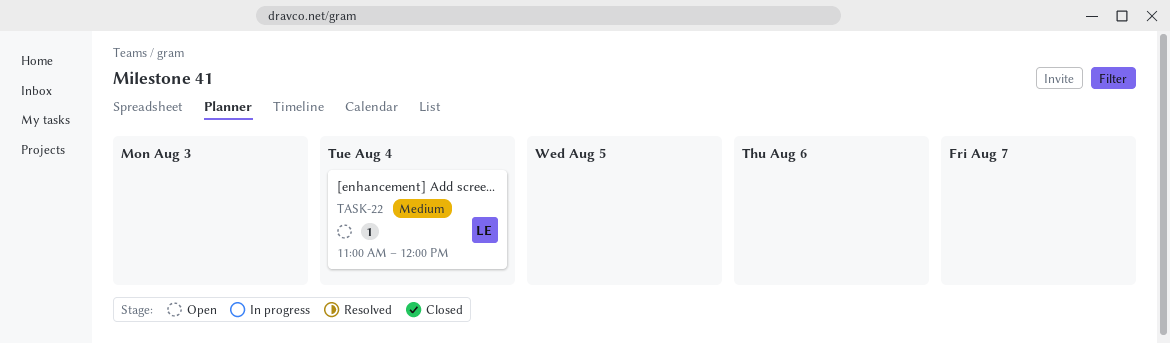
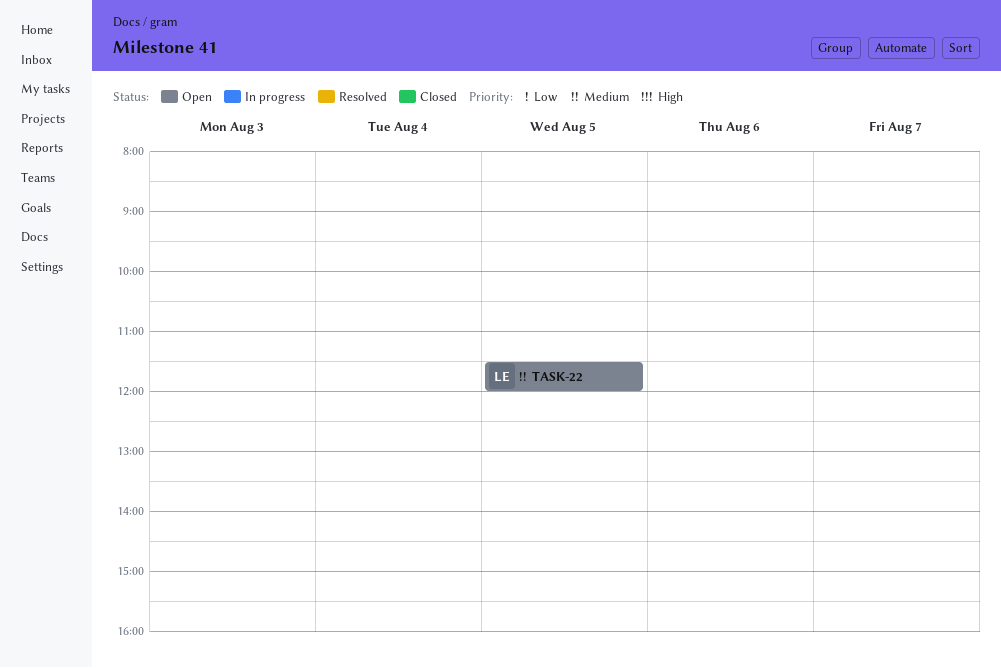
TASK-22, day: Aug 4 -> Aug 5
TASK-22, begins: 11:00 -> 11:30

